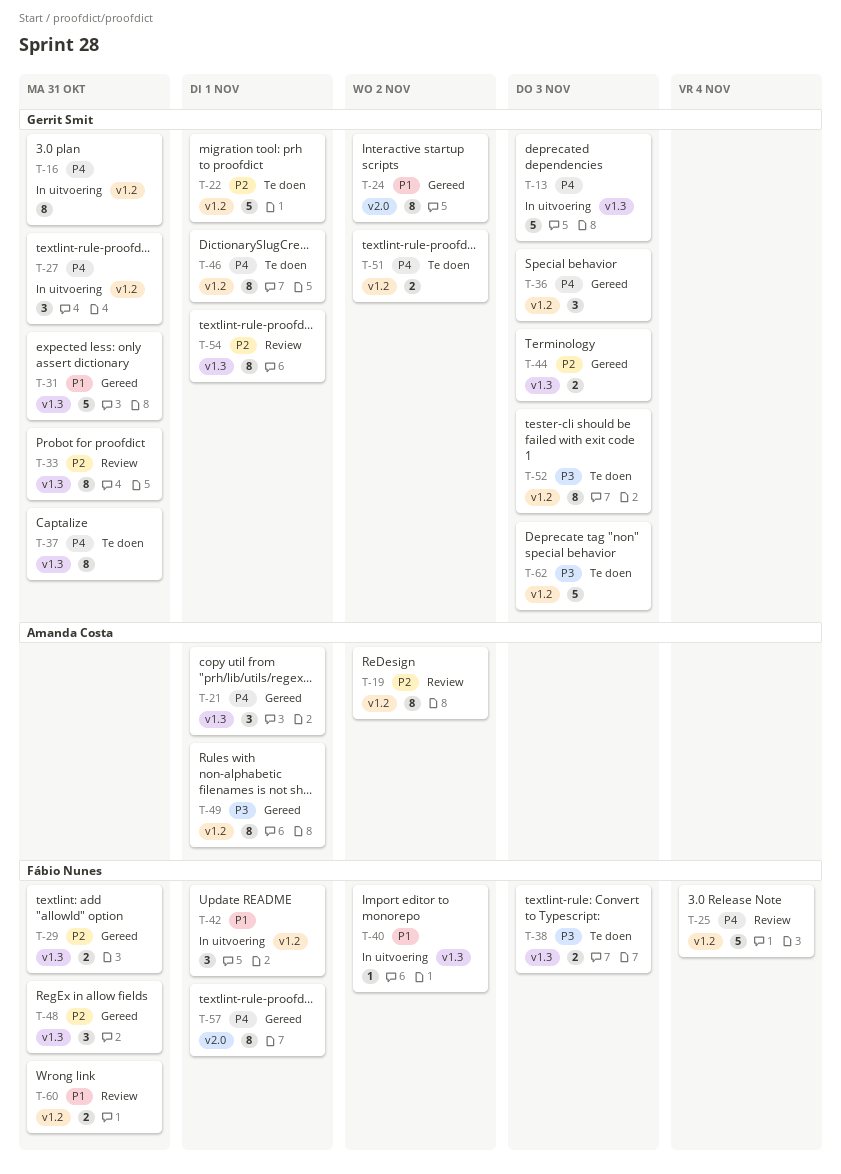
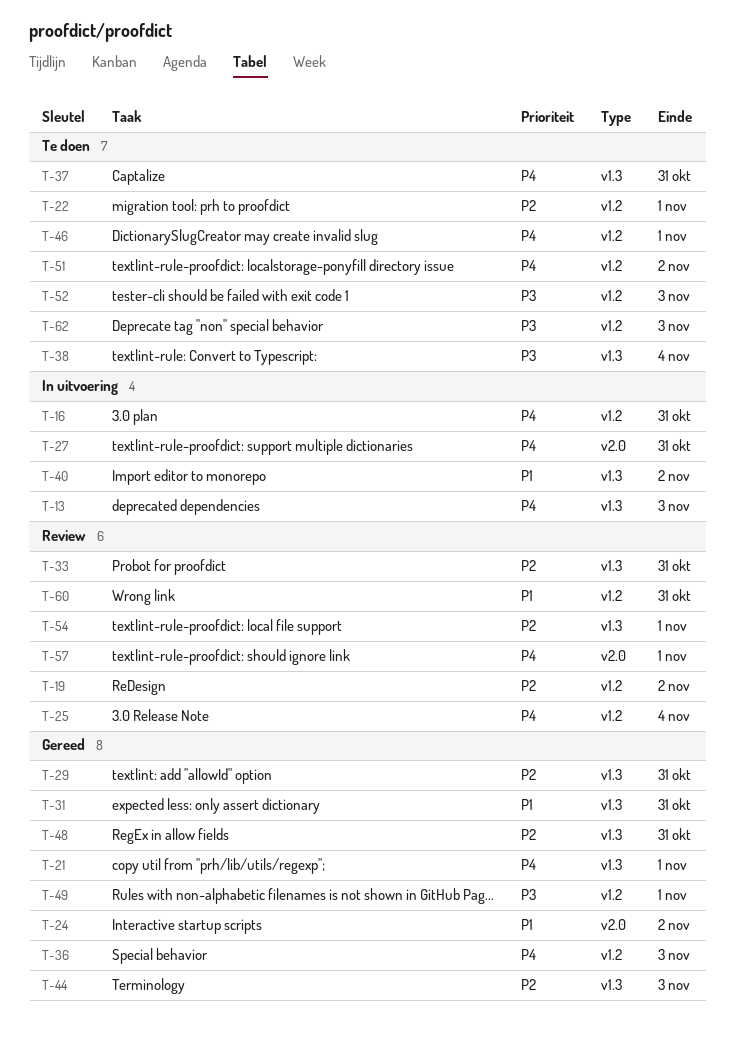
T-27, label: v1.2 -> v2.0
T-38, due: Nov 3 -> Nov 4
T-42: present -> none
T-57, status: Gereed -> Review

